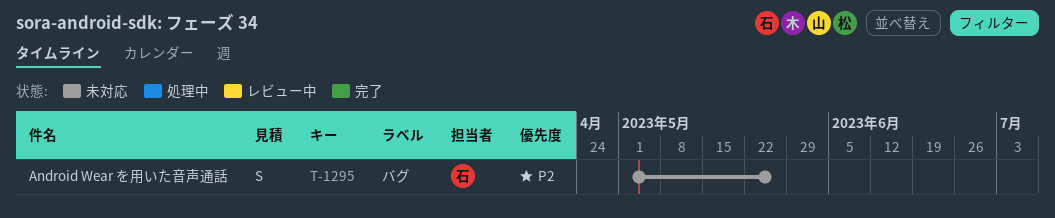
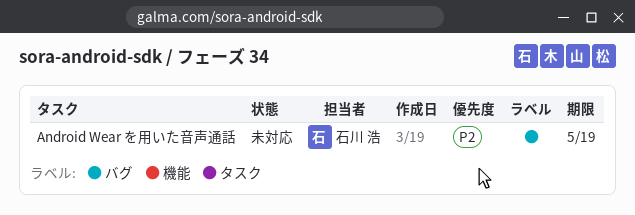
Android Wear を用いた音声通話, due: May 26 -> May 19

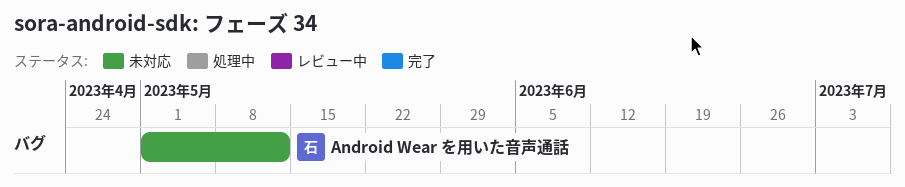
Android Wear を用いた音声通話, due: May 19 -> May 12

